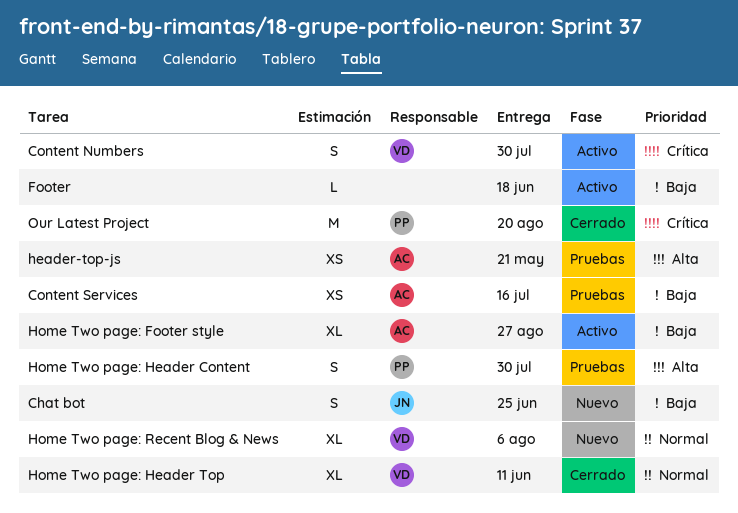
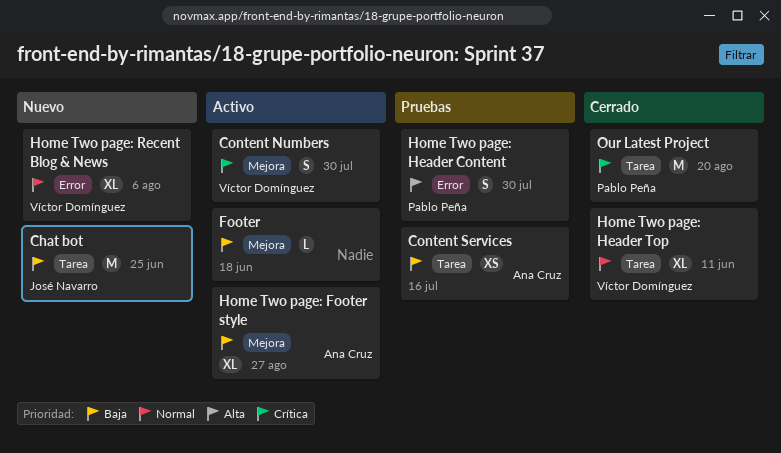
Chat bot, estimate: S -> M
header-top-js: present -> none

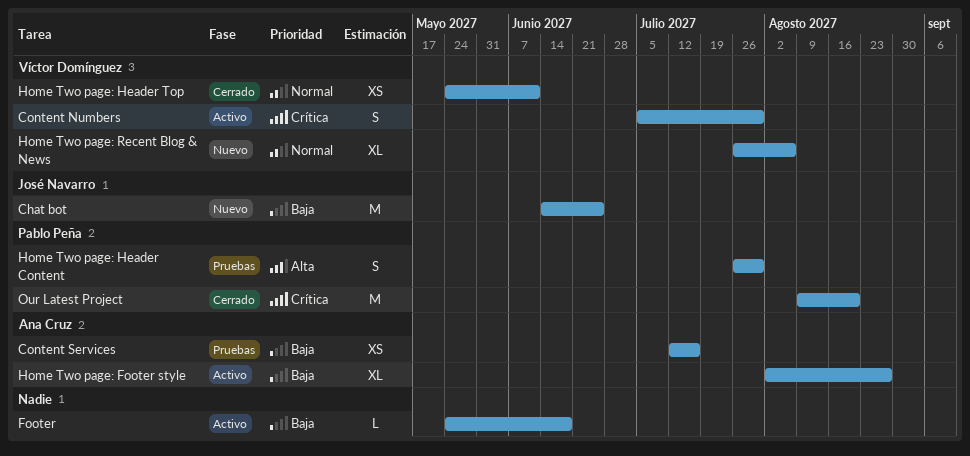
Home Two page: Header Top, estimate: XL -> XS

